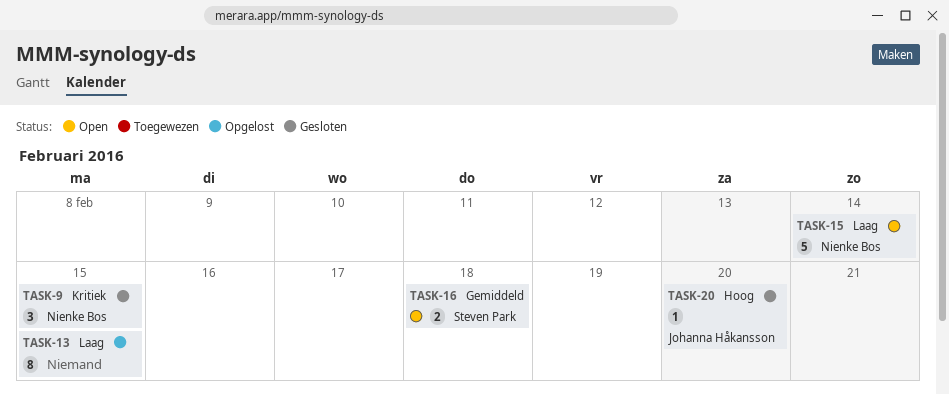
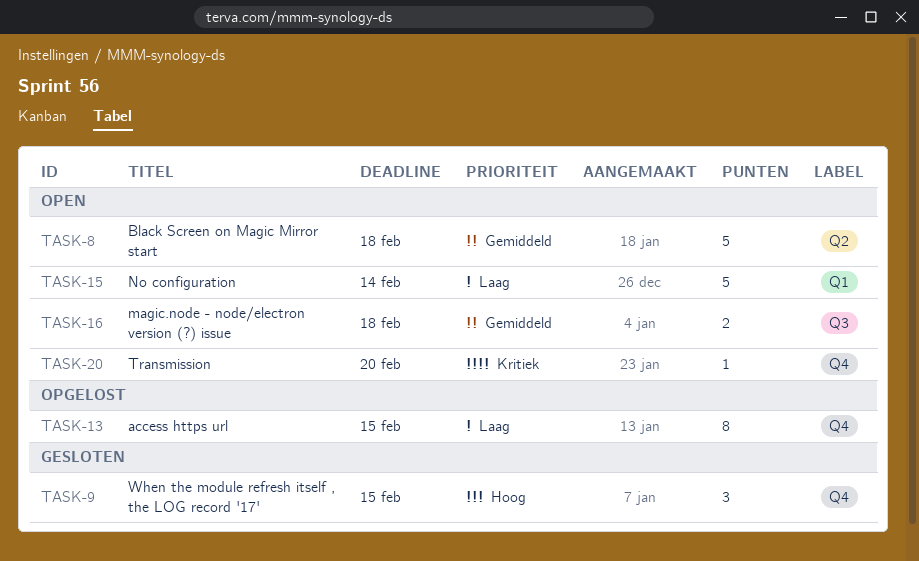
TASK-8: none -> present
TASK-9, priority: Kritiek -> Hoog
TASK-20, status: Gesloten -> Open
TASK-20, priority: Hoog -> Kritiek

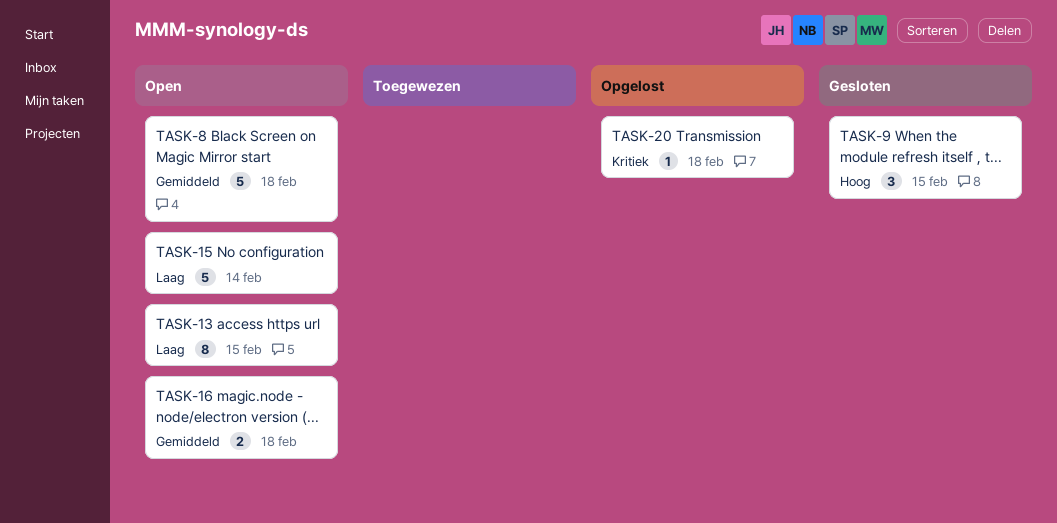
TASK-13, status: Opgelost -> Open
TASK-20, status: Open -> Opgelost
TASK-20, due: Feb 20 -> Feb 18

